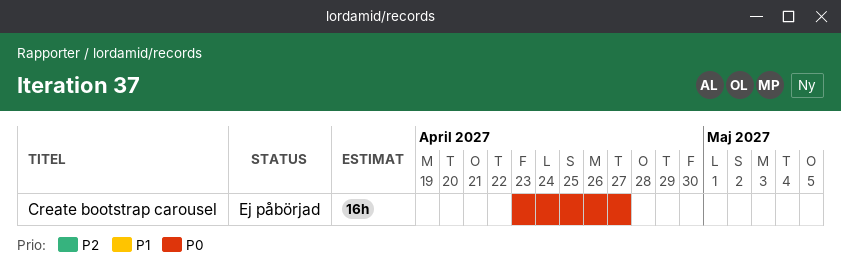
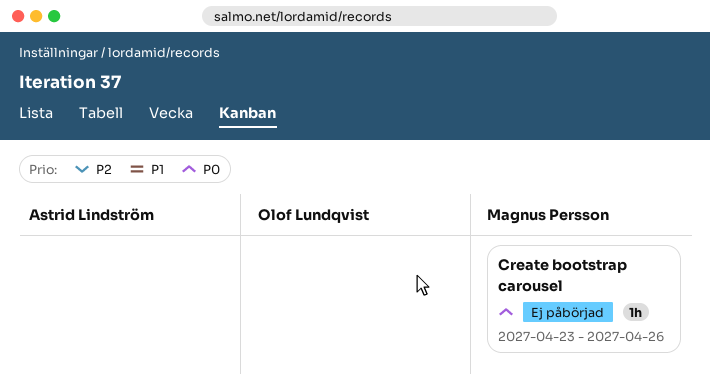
Create bootstrap carousel, estimate: 16h -> 1h
Create bootstrap carousel, due: Apr 27 -> Apr 26

